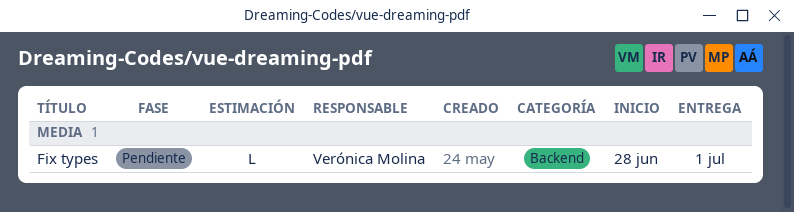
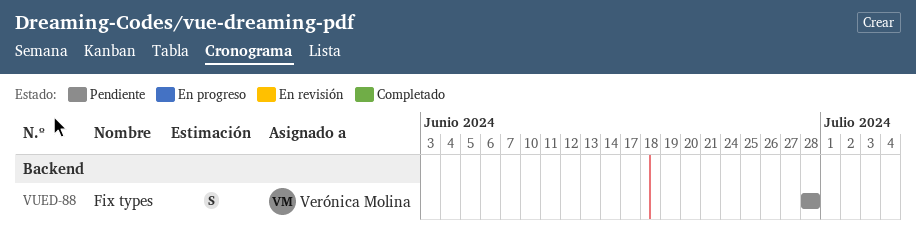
Fix types, estimate: L -> S
Fix types, due: Jul 1 -> Jun 28

